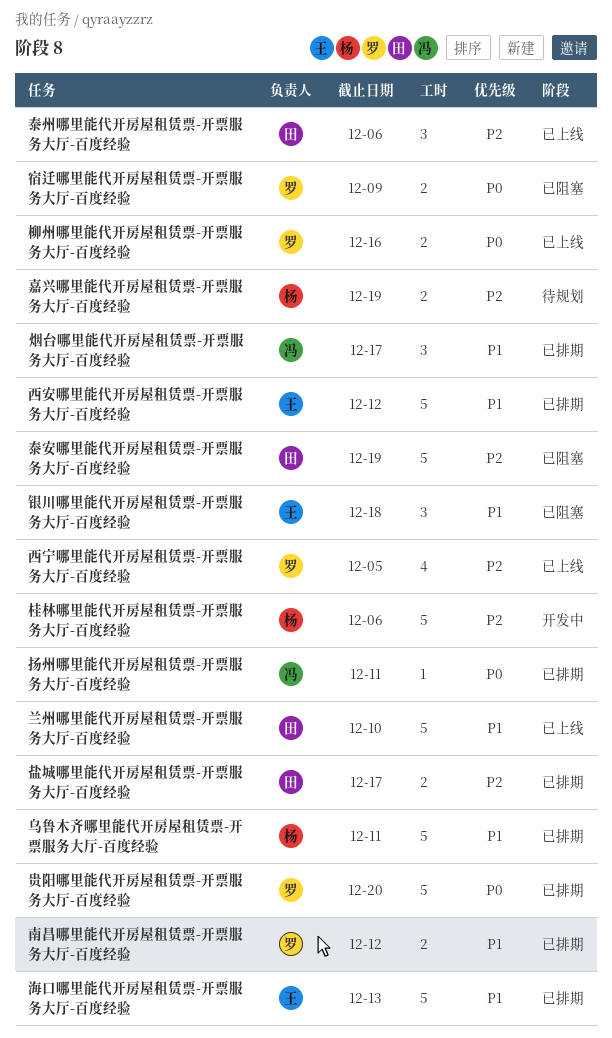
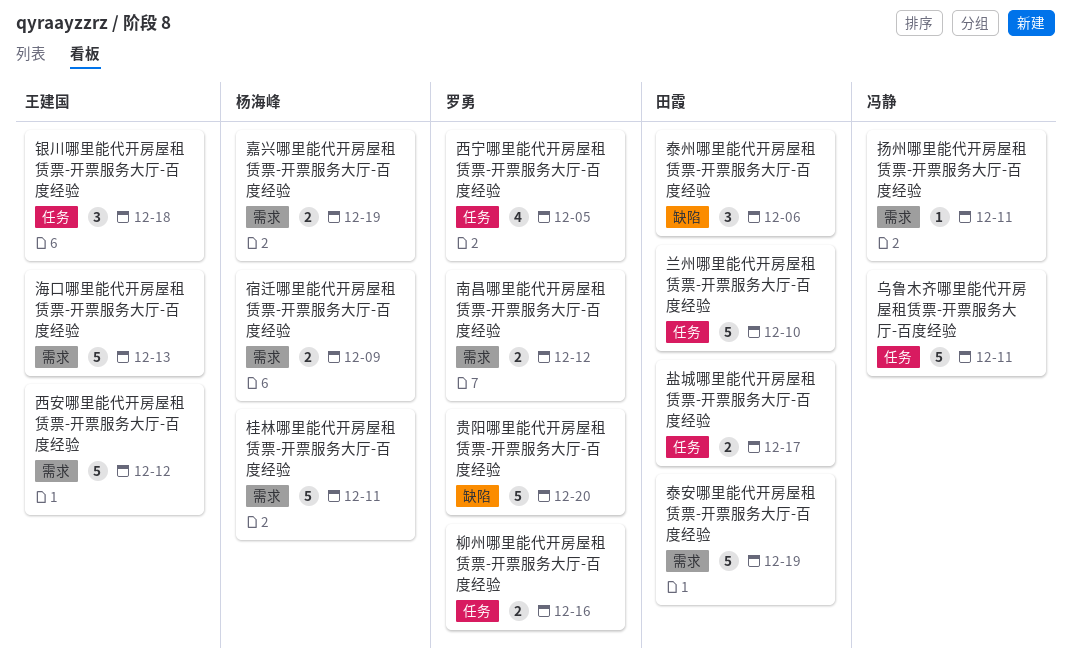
乌鲁木齐哪里能代开房屋租赁票-开票服务大厅-百度经验, owner: 杨海峰 -> 冯静
宿迁哪里能代开房屋租赁票-开票服务大厅-百度经验, owner: 罗勇 -> 杨海峰
桂林哪里能代开房屋租赁票-开票服务大厅-百度经验, due: Dec 6 -> Dec 11
烟台哪里能代开房屋租赁票-开票服务大厅-百度经验: present -> none

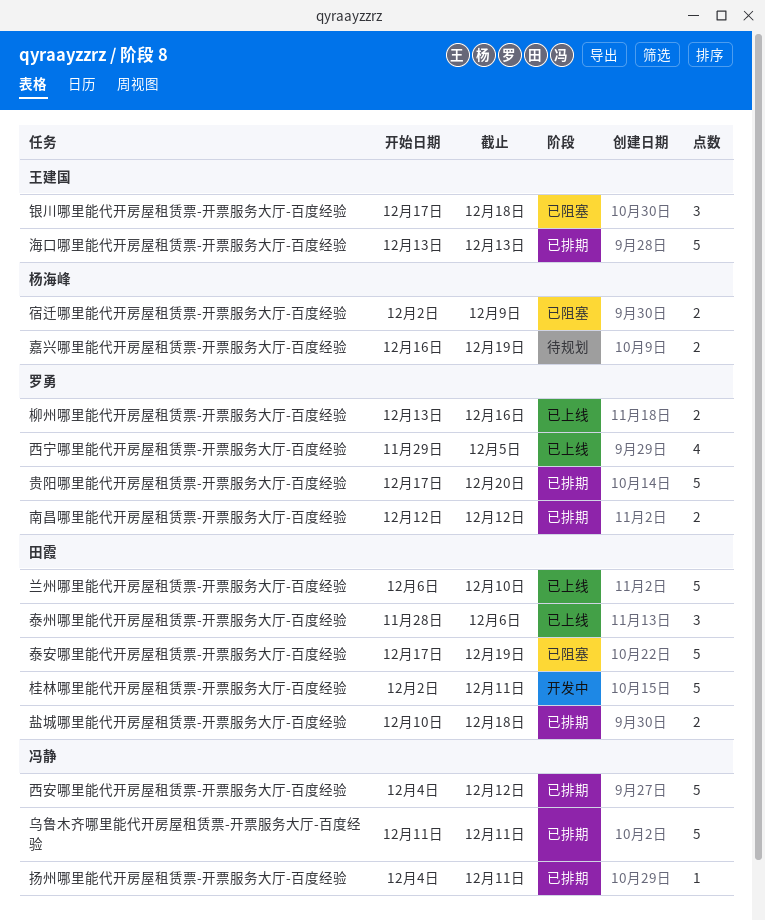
桂林哪里能代开房屋租赁票-开票服务大厅-百度经验, owner: 杨海峰 -> 田霞
盐城哪里能代开房屋租赁票-开票服务大厅-百度经验, due: Dec 17 -> Dec 18
西安哪里能代开房屋租赁票-开票服务大厅-百度经验, owner: 王建国 -> 冯静

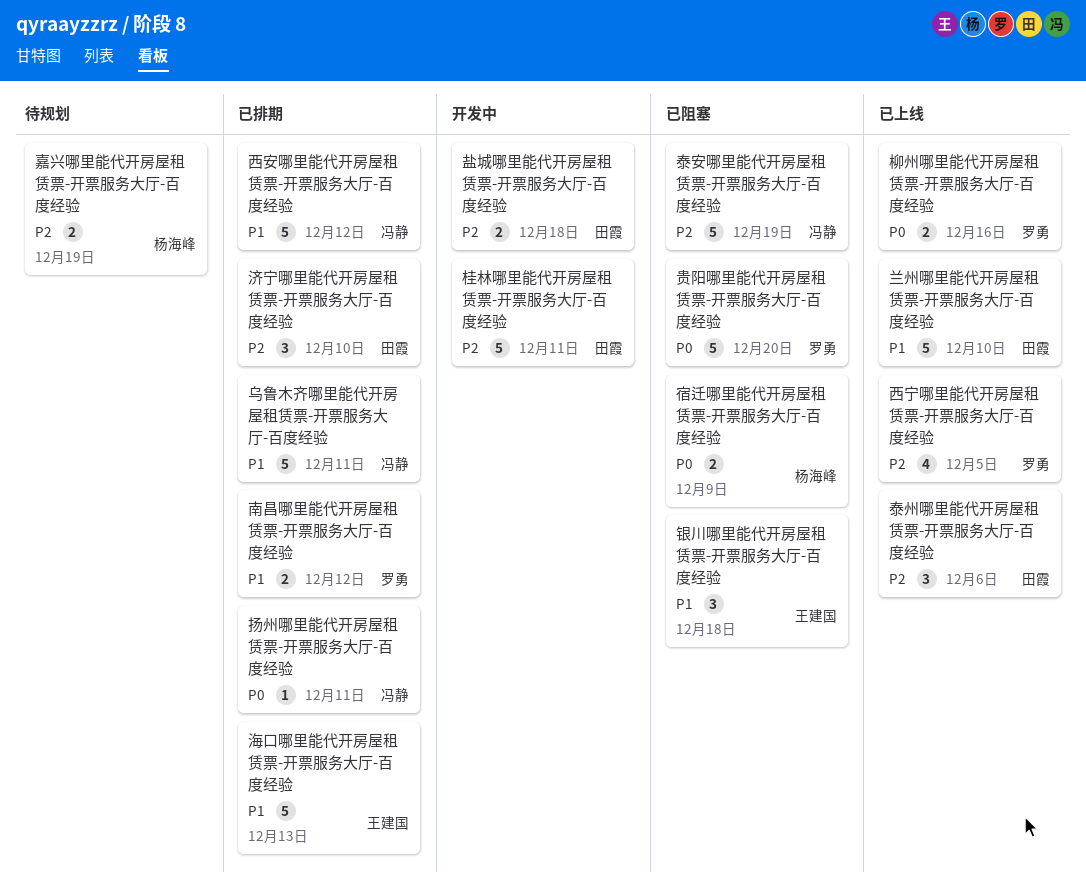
泰安哪里能代开房屋租赁票-开票服务大厅-百度经验, owner: 田霞 -> 冯静
济宁哪里能代开房屋租赁票-开票服务大厅-百度经验: none -> present
盐城哪里能代开房屋租赁票-开票服务大厅-百度经验, status: 已排期 -> 开发中
贵阳哪里能代开房屋租赁票-开票服务大厅-百度经验, status: 已排期 -> 已阻塞

